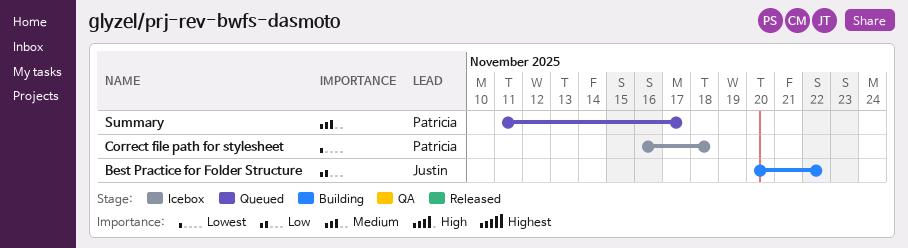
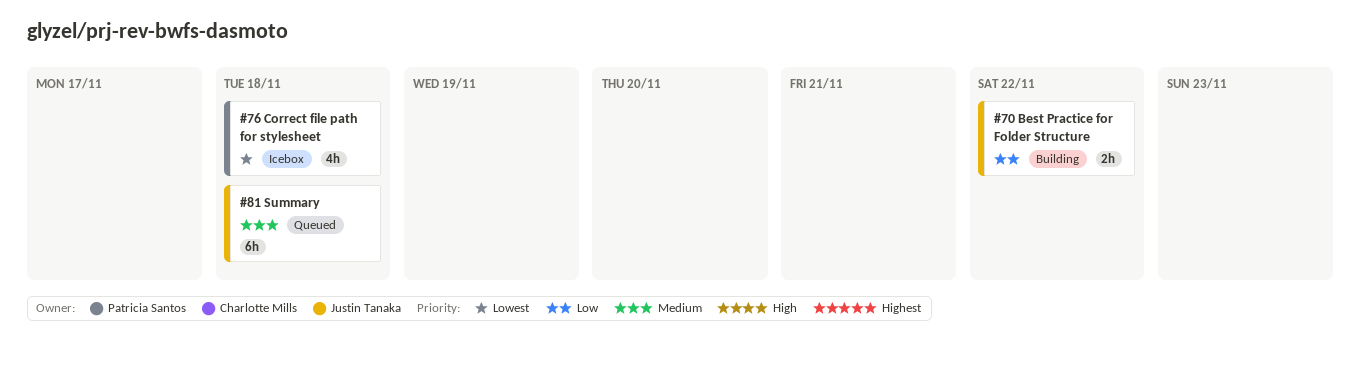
Summary, owner: Patricia Santos -> Justin Tanaka
Summary, due: Nov 17 -> Nov 18

